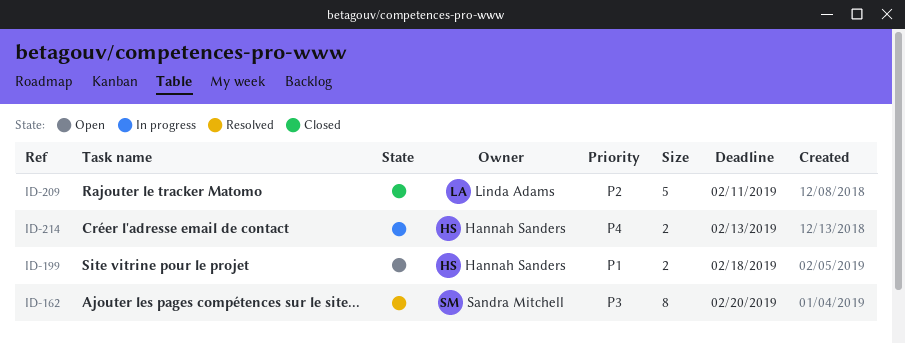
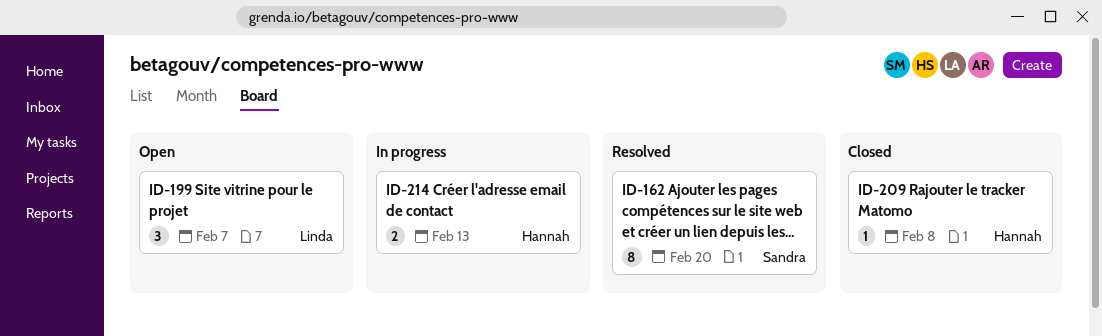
ID-199, owner: Hannah Sanders -> Linda Adams
ID-199, estimate: 2 -> 3
ID-199, due: Feb 18 -> Feb 7
ID-209, owner: Linda Adams -> Hannah Sanders
ID-209, estimate: 5 -> 1
ID-209, due: Feb 11 -> Feb 8

